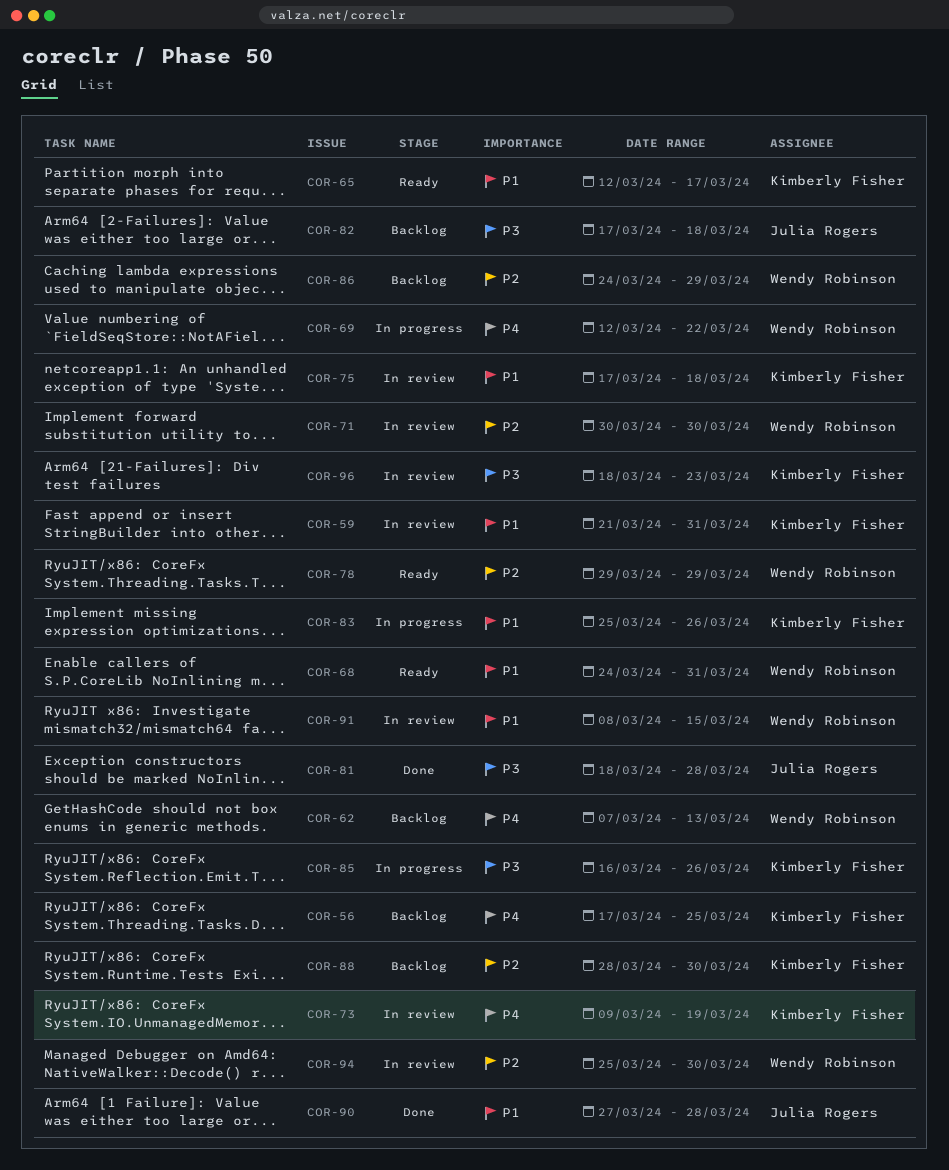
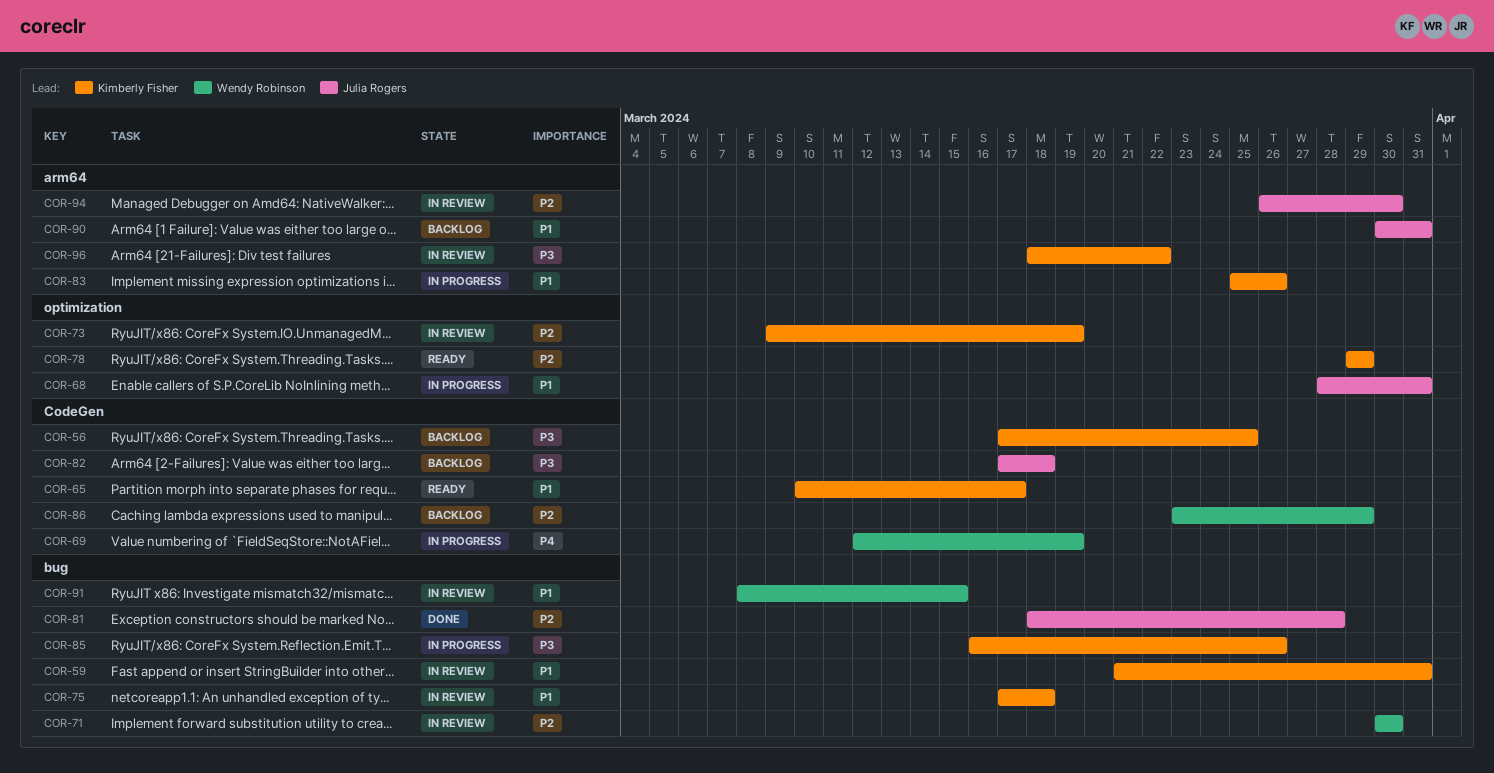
COR-56, priority: P4 -> P3
COR-62: present -> none
COR-65, start: Mar 12 -> Mar 10
COR-68, status: Ready -> In progress
COR-68, owner: Wendy Robinson -> Julia Rogers
COR-68, start: Mar 24 -> Mar 28
COR-69, due: Mar 22 -> Mar 19
COR-73, priority: P4 -> P2
COR-78, owner: Wendy Robinson -> Kimberly Fisher
COR-81, priority: P3 -> P2
COR-86, start: Mar 24 -> Mar 23
COR-88: present -> none
COR-90, status: Done -> Backlog
COR-90, start: Mar 27 -> Mar 30
COR-90, due: Mar 28 -> Mar 31
COR-94, owner: Wendy Robinson -> Julia Rogers
COR-94, start: Mar 25 -> Mar 26
COR-96, due: Mar 23 -> Mar 22

